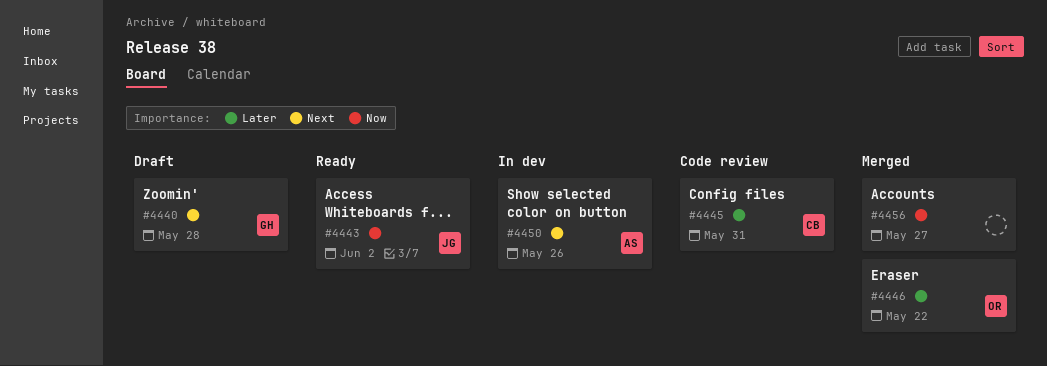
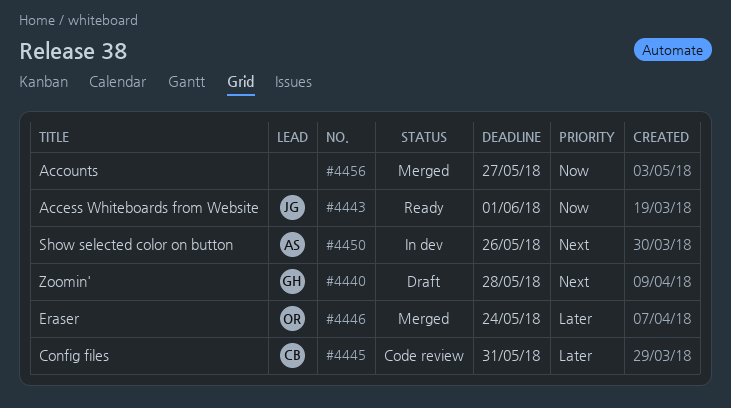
#4443, due: Jun 2 -> Jun 1
#4446, due: May 22 -> May 24

